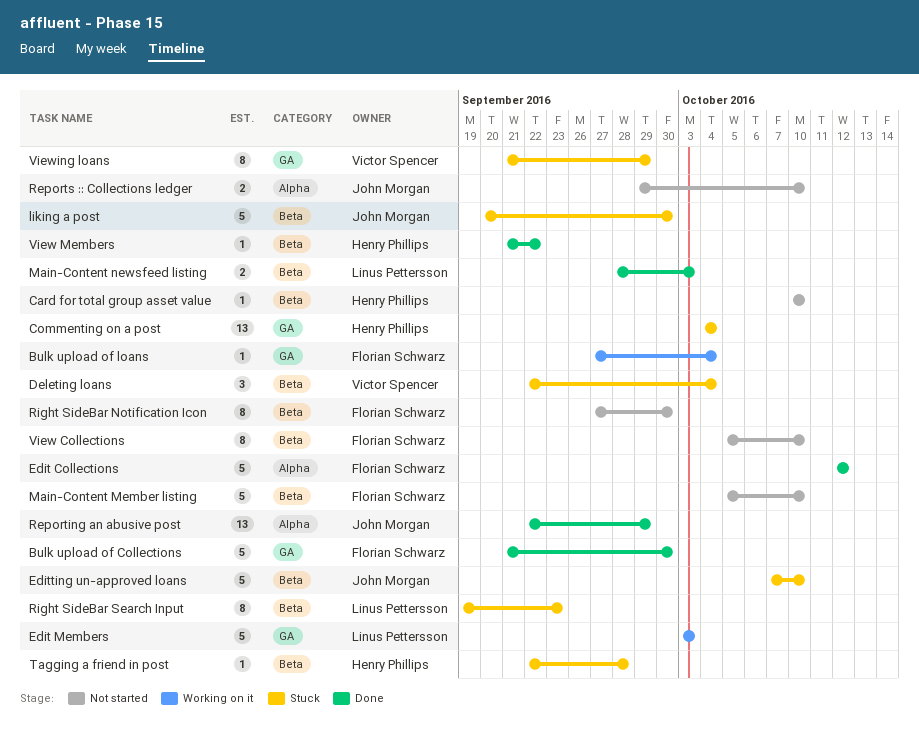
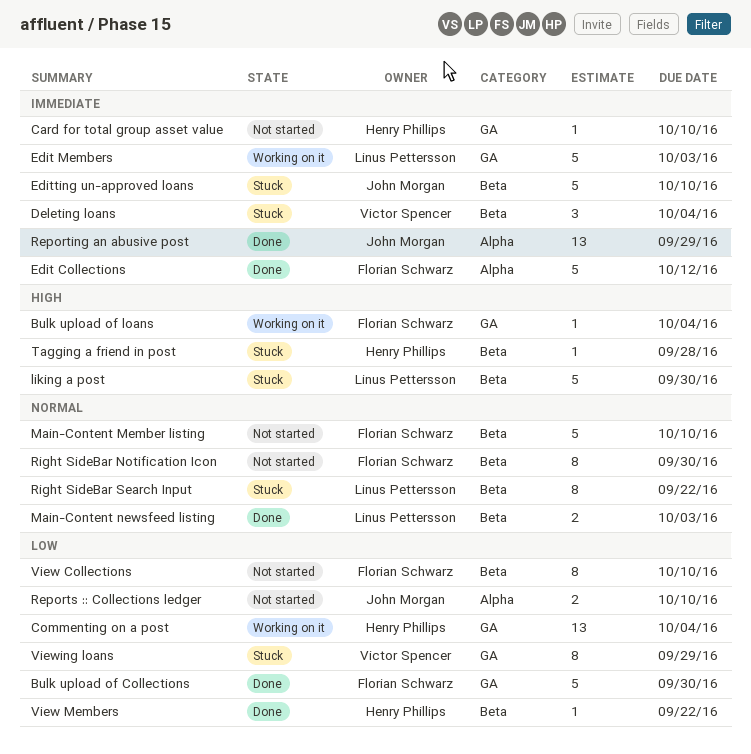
Card for total group asset value, label: Beta -> GA
Commenting on a post, status: Stuck -> Working on it
liking a post, owner: John Morgan -> Linus Pettersson
Right SideBar Search Input, due: Sep 23 -> Sep 22

